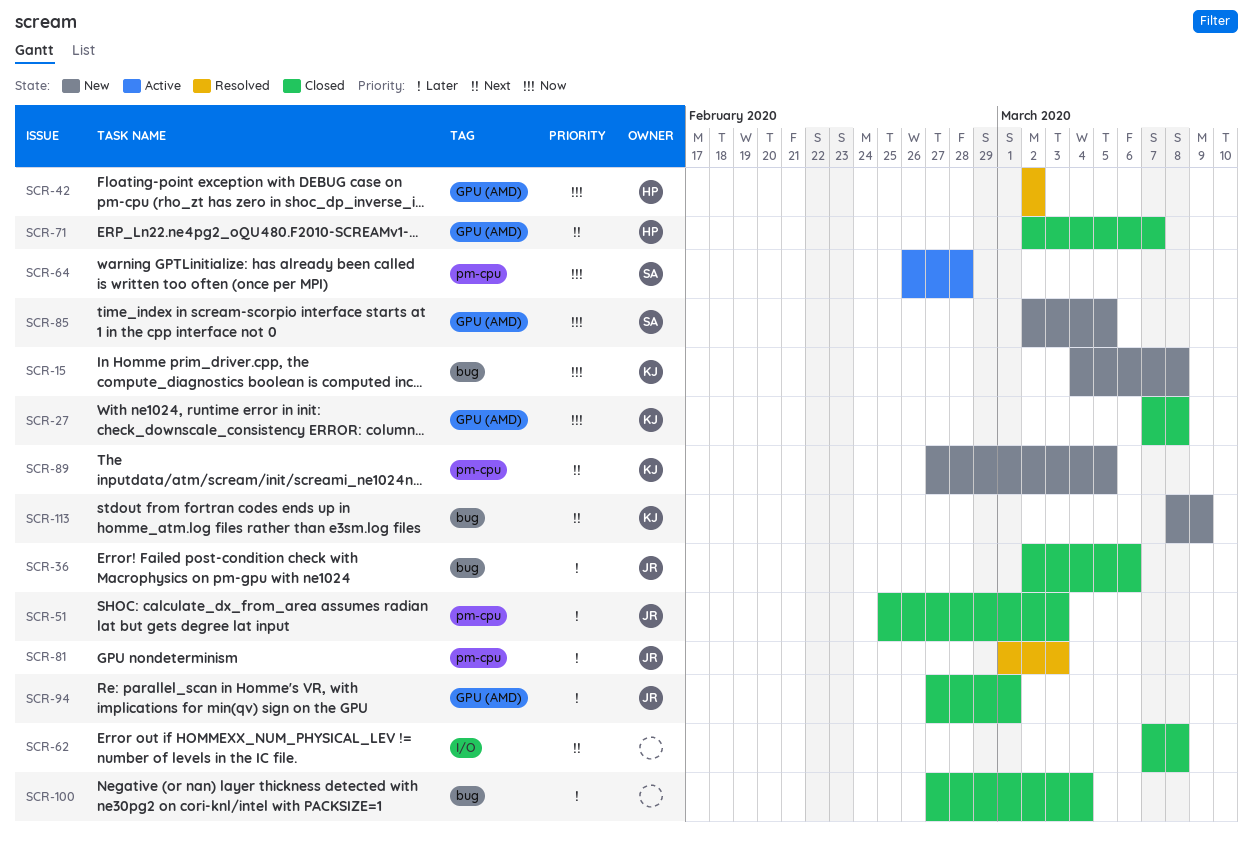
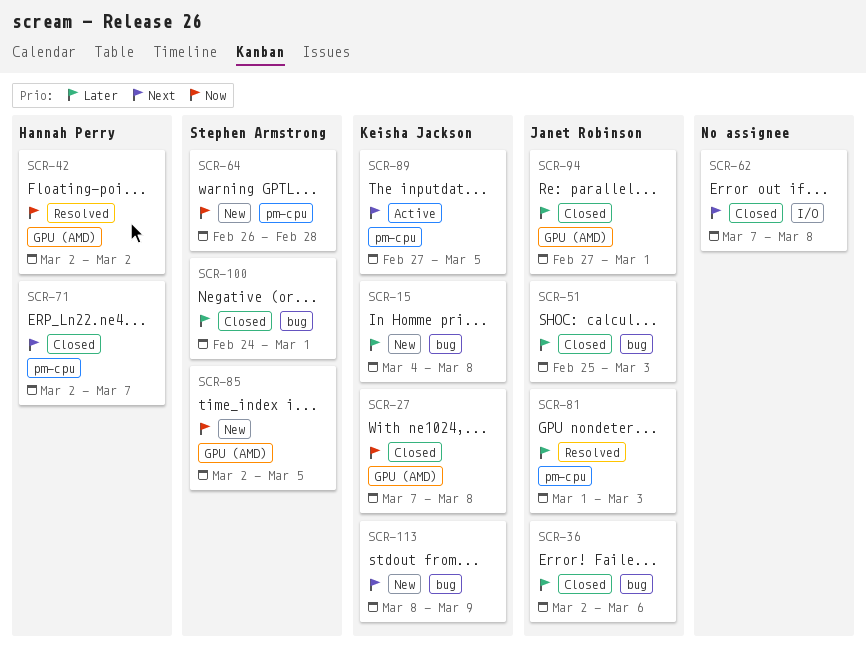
SCR-15, priority: Now -> Later
SCR-51, label: pm-cpu -> bug
SCR-64, status: Active -> New
SCR-71, label: GPU (AMD) -> pm-cpu
SCR-89, status: New -> Active
SCR-100, owner: none -> Stephen Armstrong
SCR-100, start: Feb 27 -> Feb 24
SCR-100, due: Mar 4 -> Mar 1

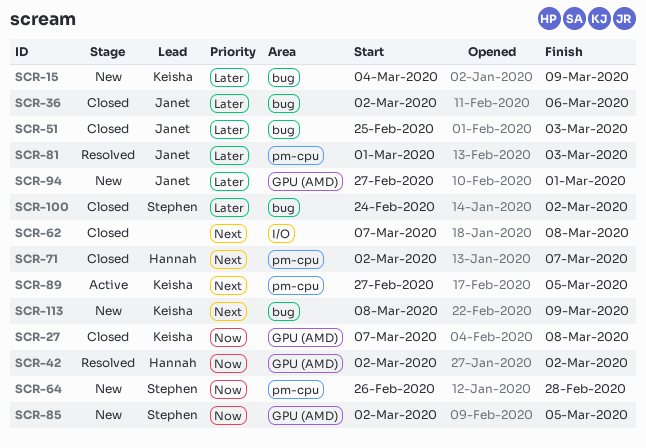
SCR-15, due: Mar 8 -> Mar 9
SCR-94, status: Closed -> New
SCR-100, due: Mar 1 -> Mar 2

